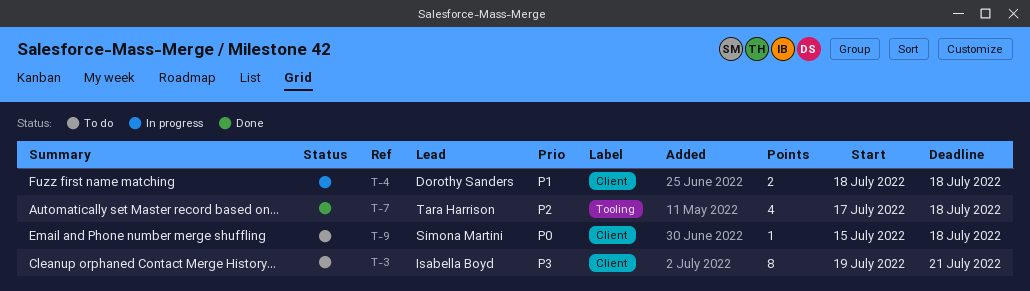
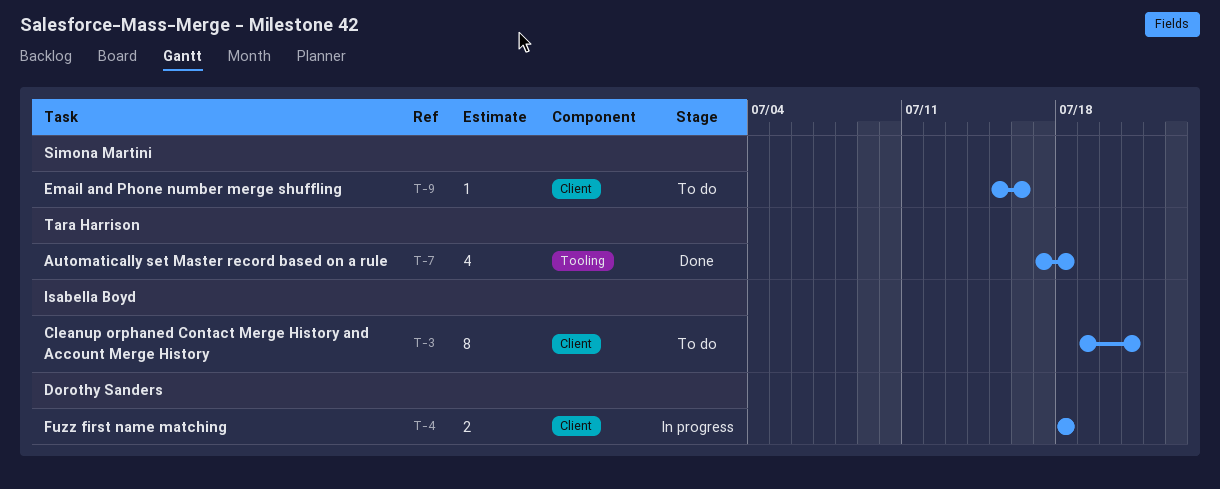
T-9, due: Jul 18 -> Jul 16

